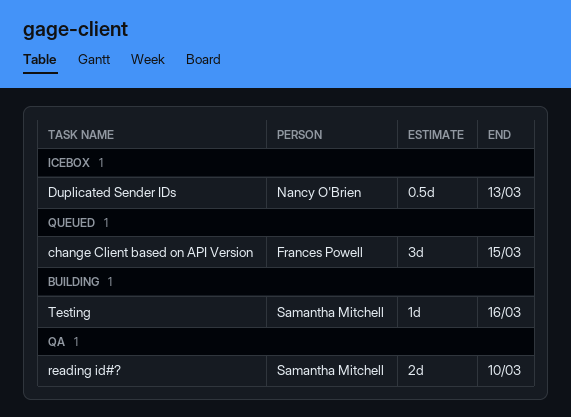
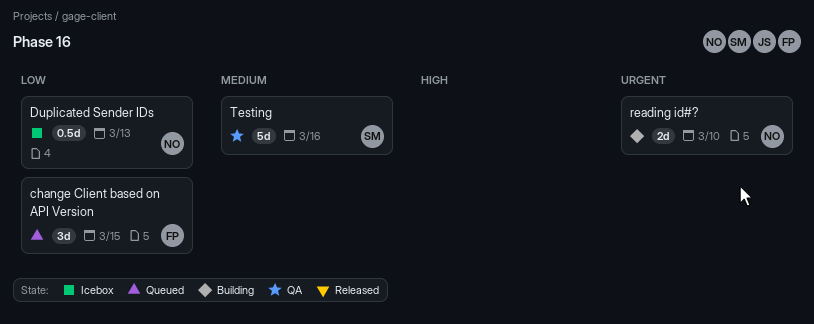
reading id#?, status: QA -> Building
reading id#?, owner: Samantha Mitchell -> Nancy O'Brien
Testing, status: Building -> QA
Testing, estimate: 1d -> 5d

